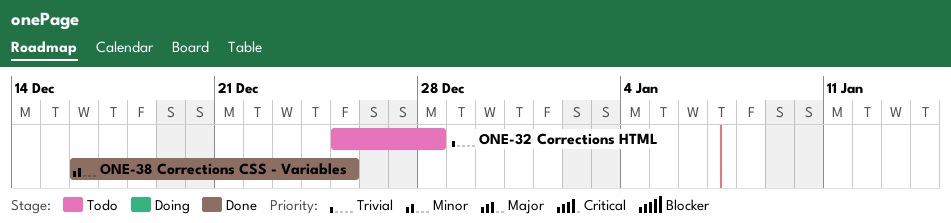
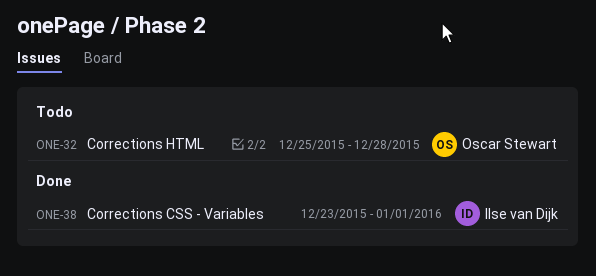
ONE-38, start: Dec 16 -> Dec 23
ONE-38, due: Dec 25 -> Jan 1

